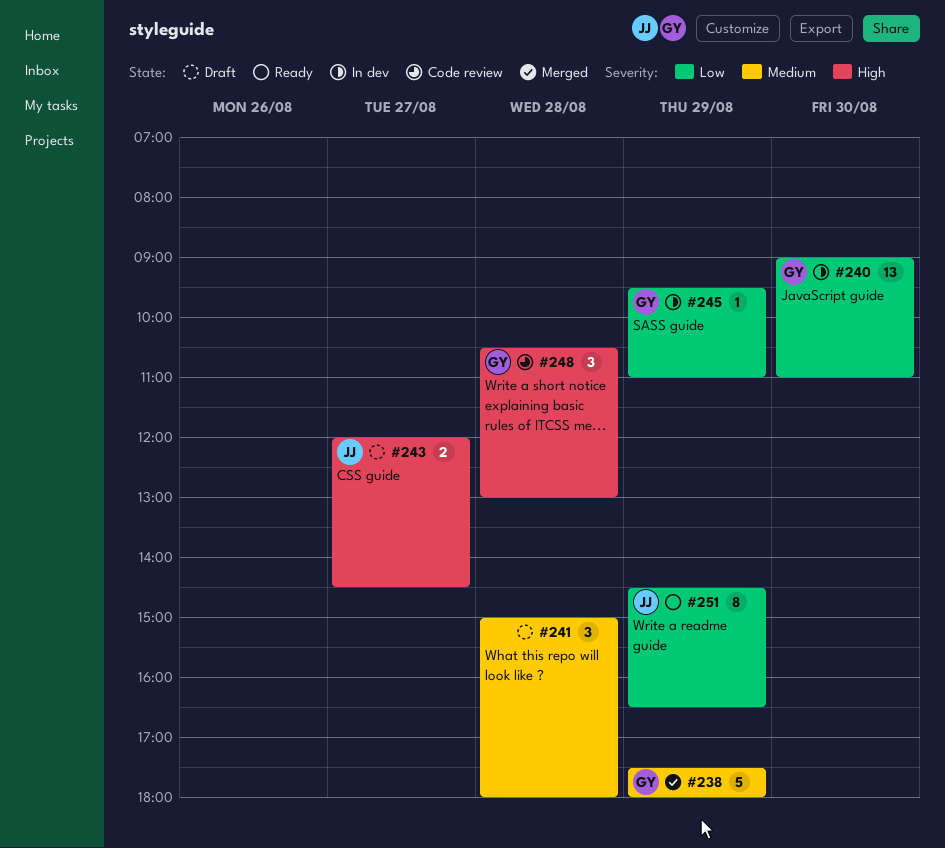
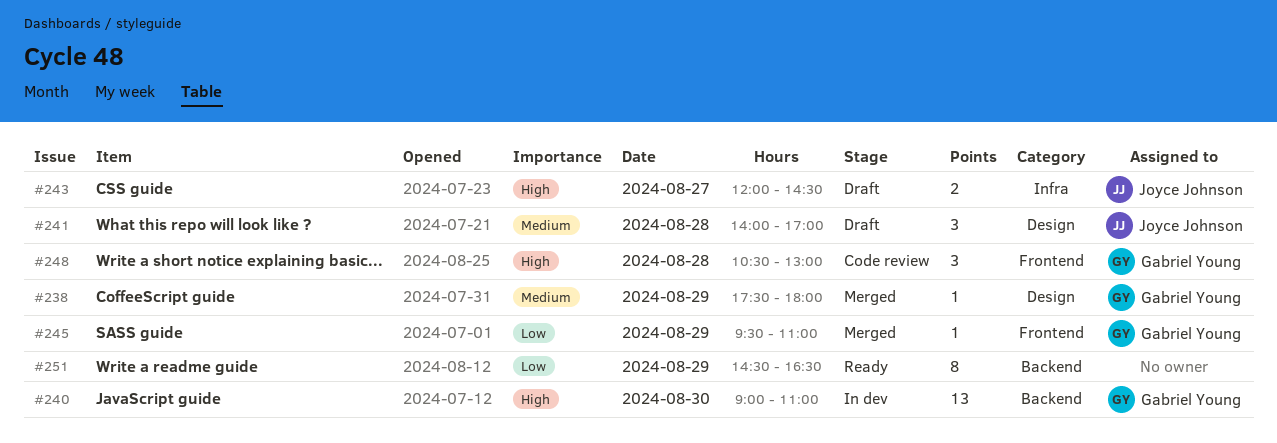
#238, estimate: 5 -> 1
#240, priority: Low -> High
#241, owner: none -> Joyce Johnson
#241, begins: 15:00 -> 14:00
#241, ends: 18:00 -> 17:00
#245, status: In dev -> Merged
#251, owner: Joyce Johnson -> none

